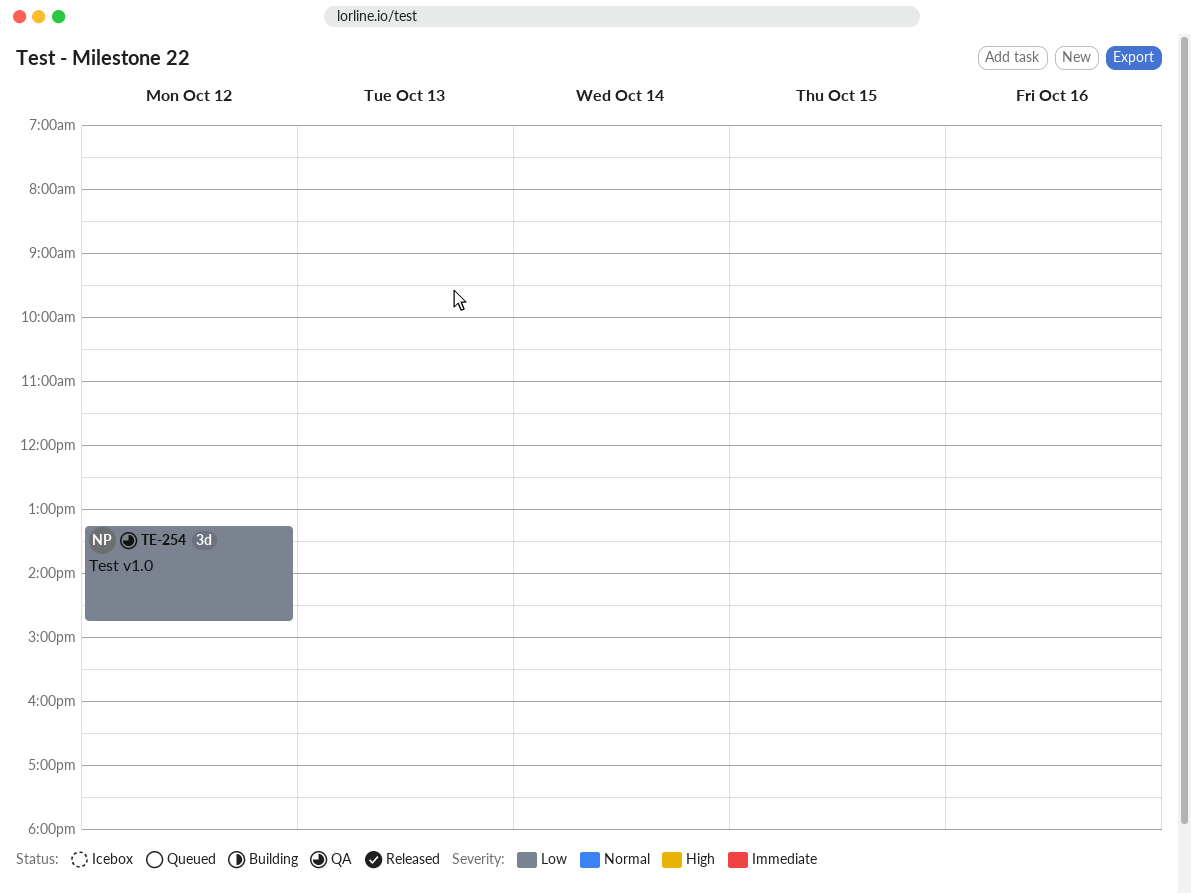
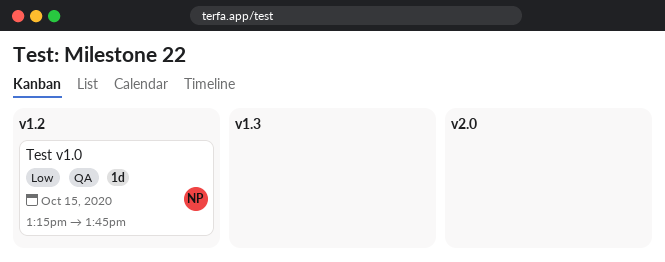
Test v1.0, estimate: 3d -> 1d
Test v1.0, day: Oct 12 -> Oct 15
Test v1.0, ends: 14:45 -> 13:45

